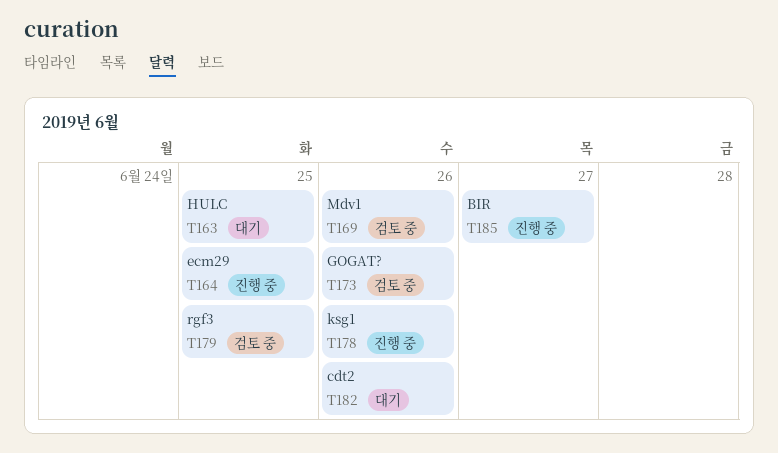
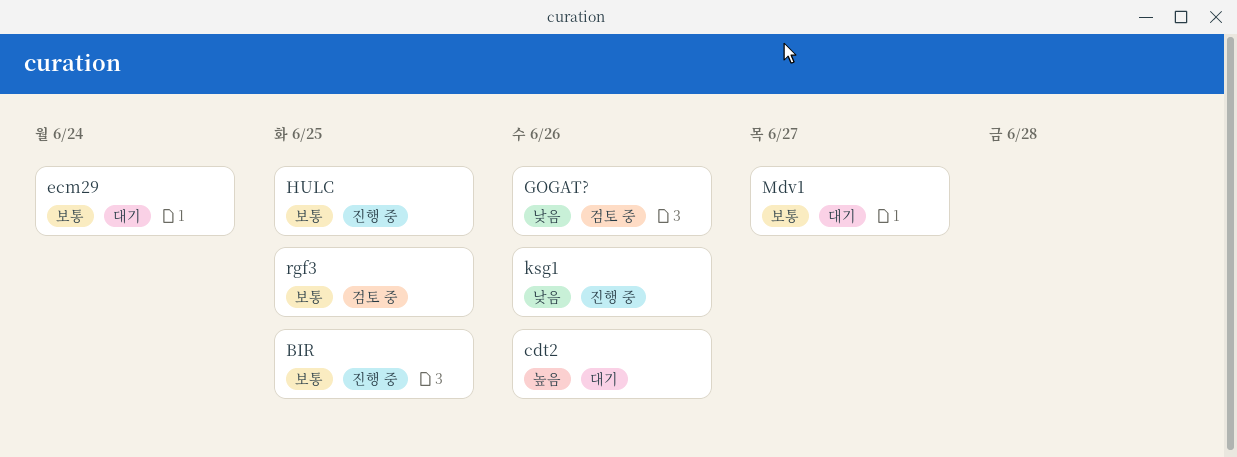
BIR, due: Jun 27 -> Jun 25
ecm29, status: 진행 중 -> 대기
ecm29, due: Jun 25 -> Jun 24
HULC, status: 대기 -> 진행 중
Mdv1, status: 검토 중 -> 대기
Mdv1, due: Jun 26 -> Jun 27

